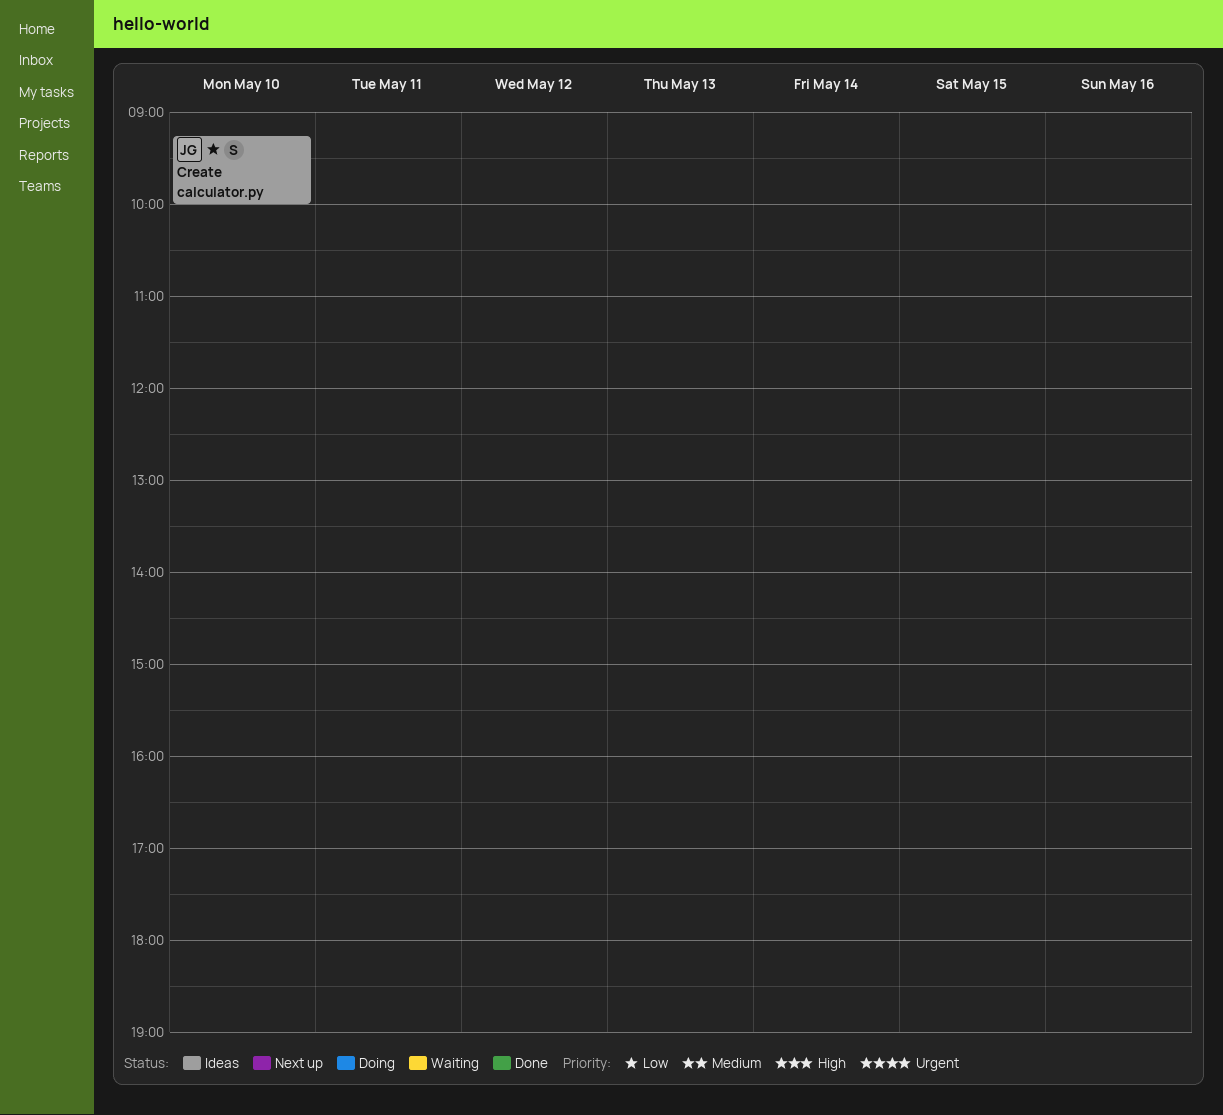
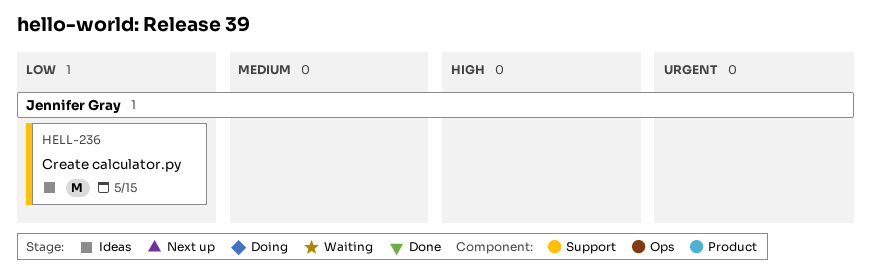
Create calculator.py, estimate: S -> M
Create calculator.py, day: May 10 -> May 15

